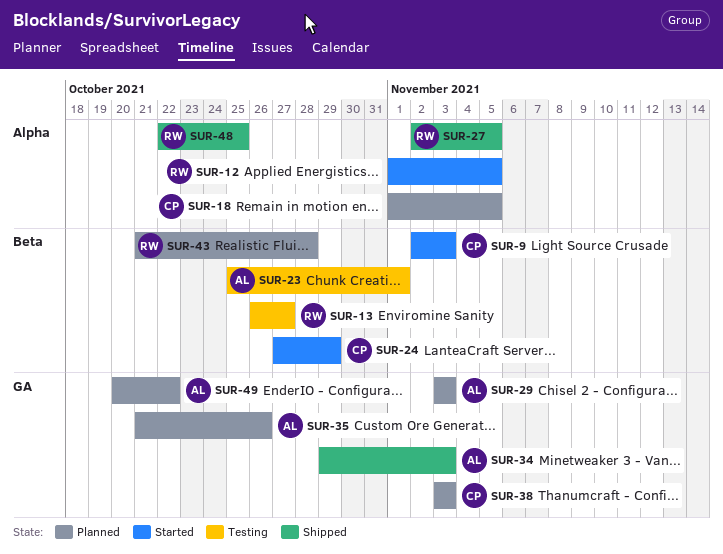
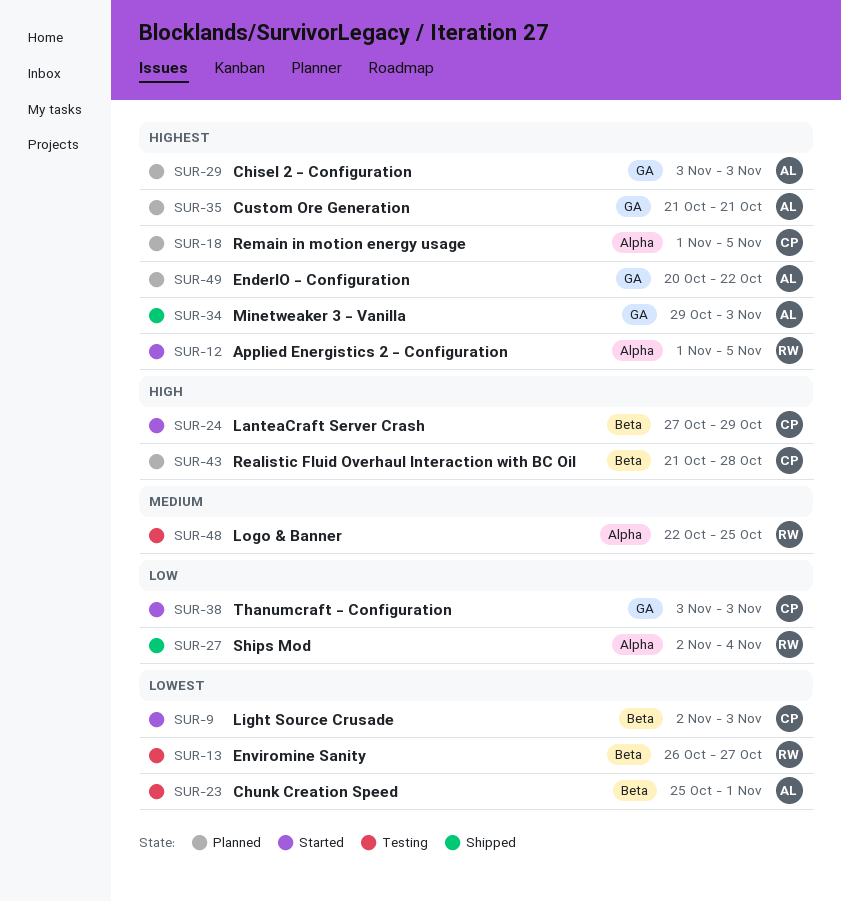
SUR-27, due: Nov 5 -> Nov 4
SUR-35, due: Oct 26 -> Oct 21
SUR-38, status: Planned -> Started
SUR-43, owner: RW -> CP
SUR-48, status: Shipped -> Testing

